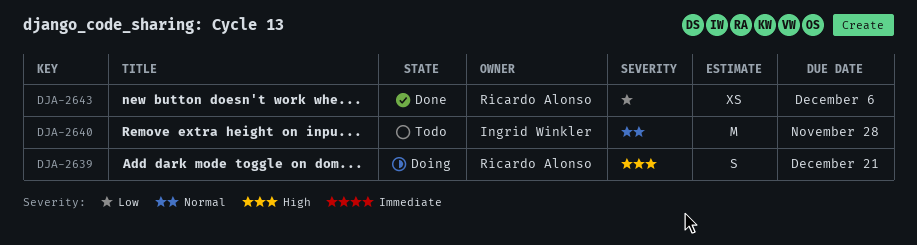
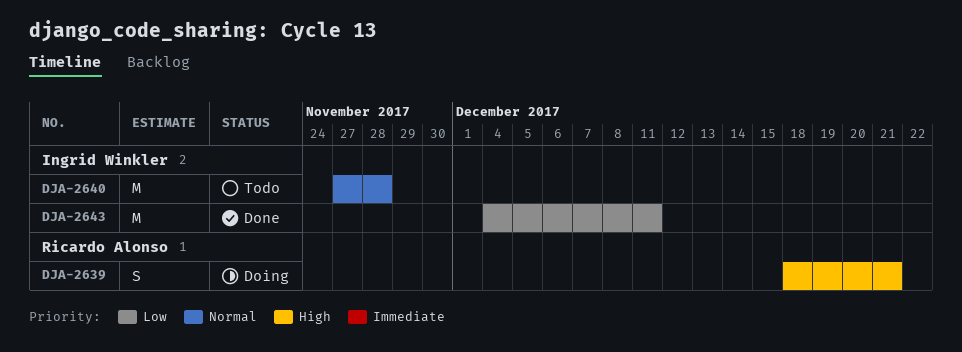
DJA-2643, owner: Ricardo Alonso -> Ingrid Winkler
DJA-2643, estimate: XS -> M
DJA-2643, due: Dec 6 -> Dec 11

